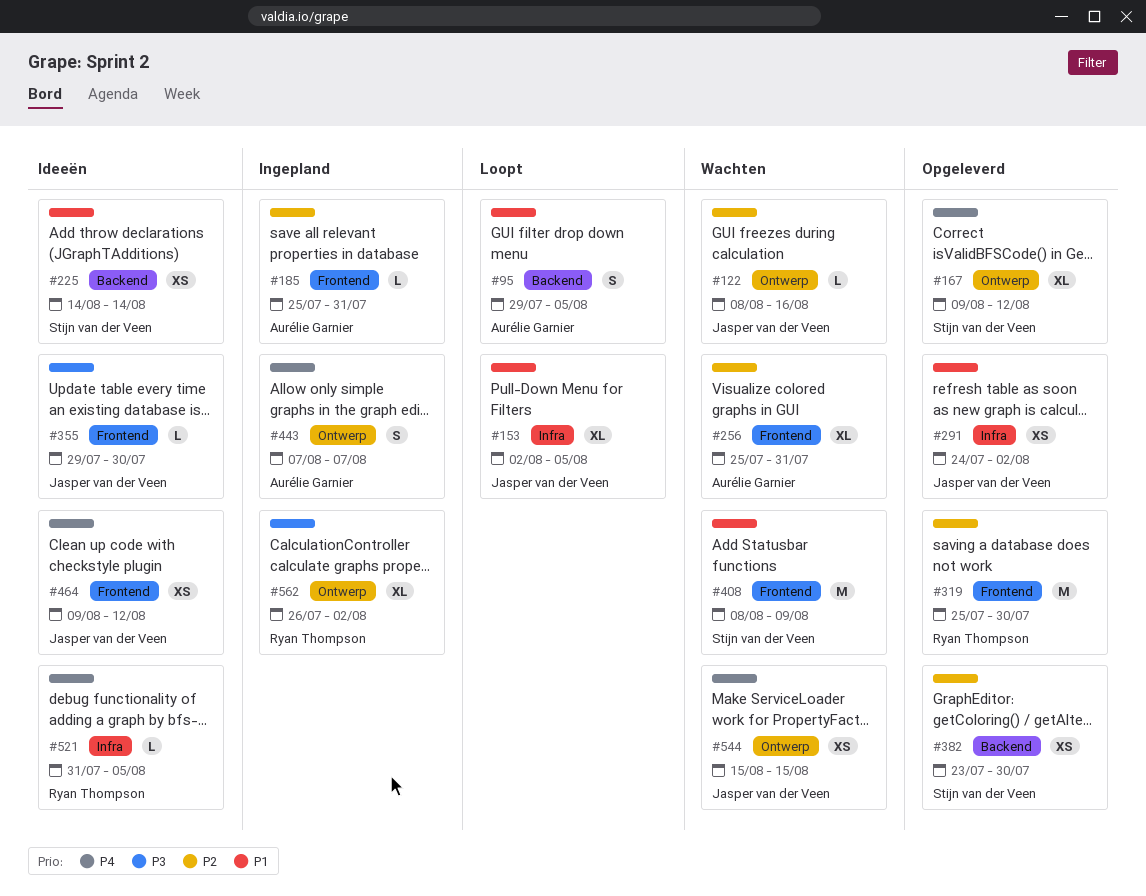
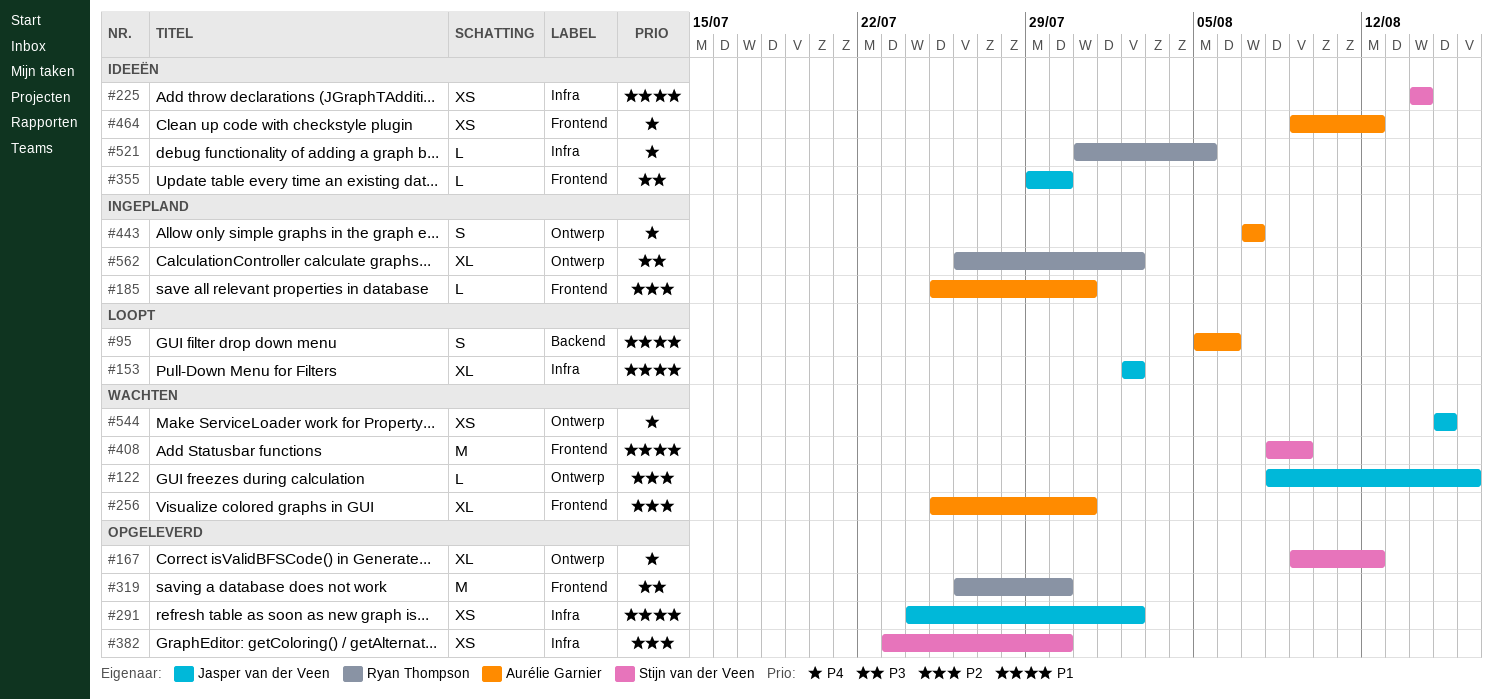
#95, start: Jul 29 -> Aug 5
#95, due: Aug 5 -> Aug 6
#153, due: Aug 5 -> Aug 2
#225, label: Backend -> Infra
#319, priority: P2 -> P3
#319, start: Jul 25 -> Jul 26
#382, label: Backend -> Infra
#464, owner: Jasper van der Veen -> Aurélie Garnier

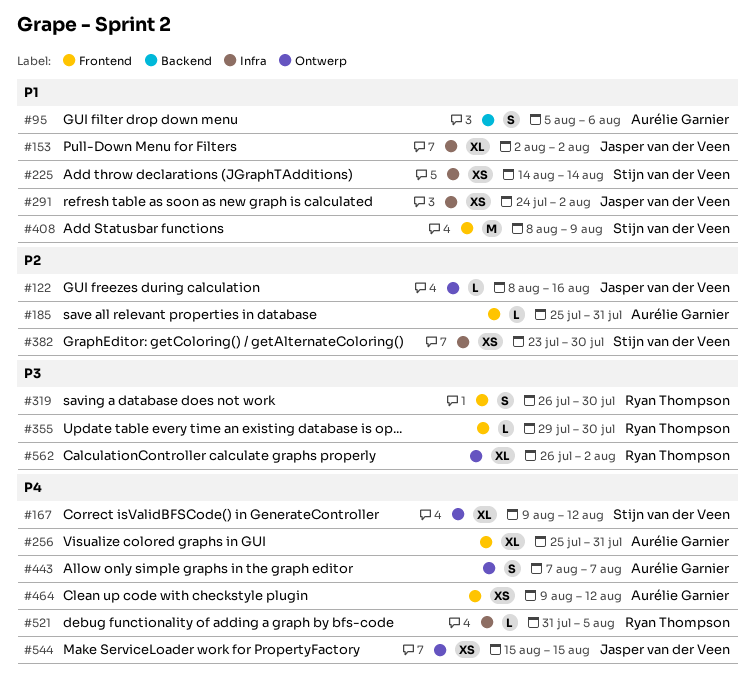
#256, priority: P2 -> P4
#319, estimate: M -> S
#355, owner: Jasper van der Veen -> Ryan Thompson

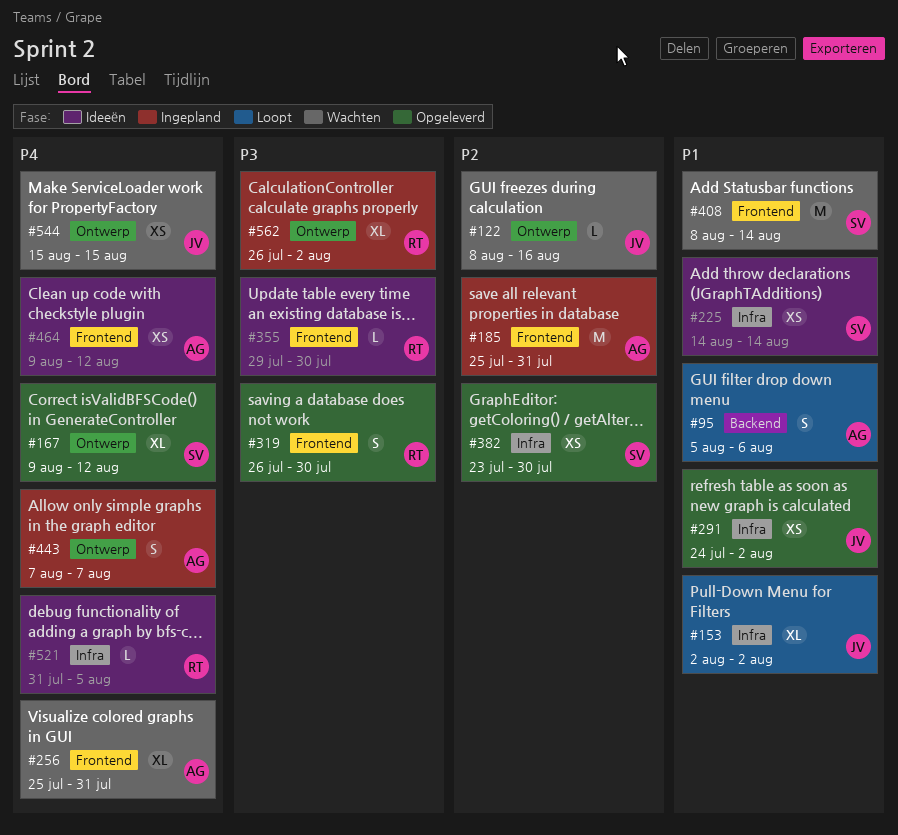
#185, estimate: L -> M
#408, due: Aug 9 -> Aug 14

